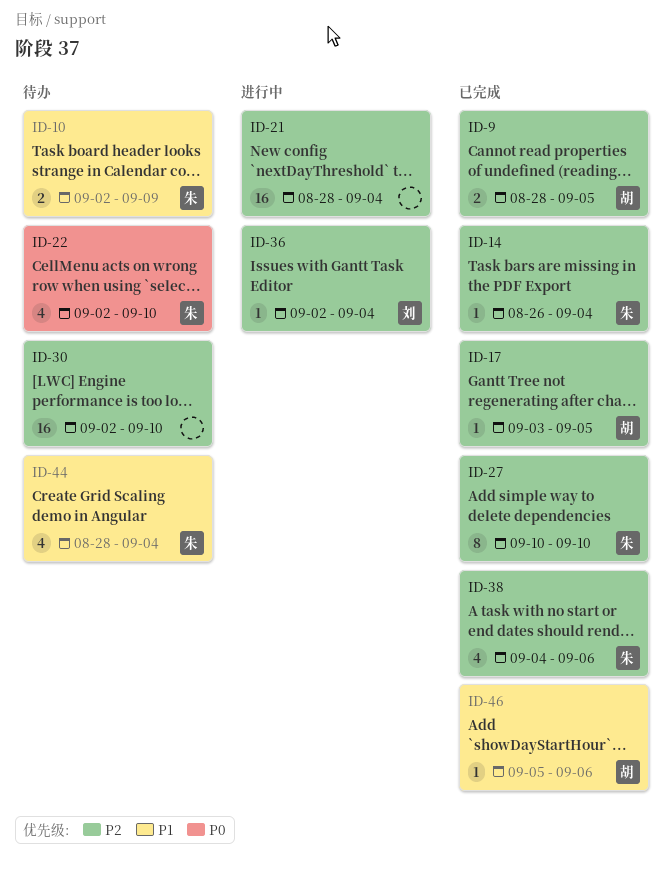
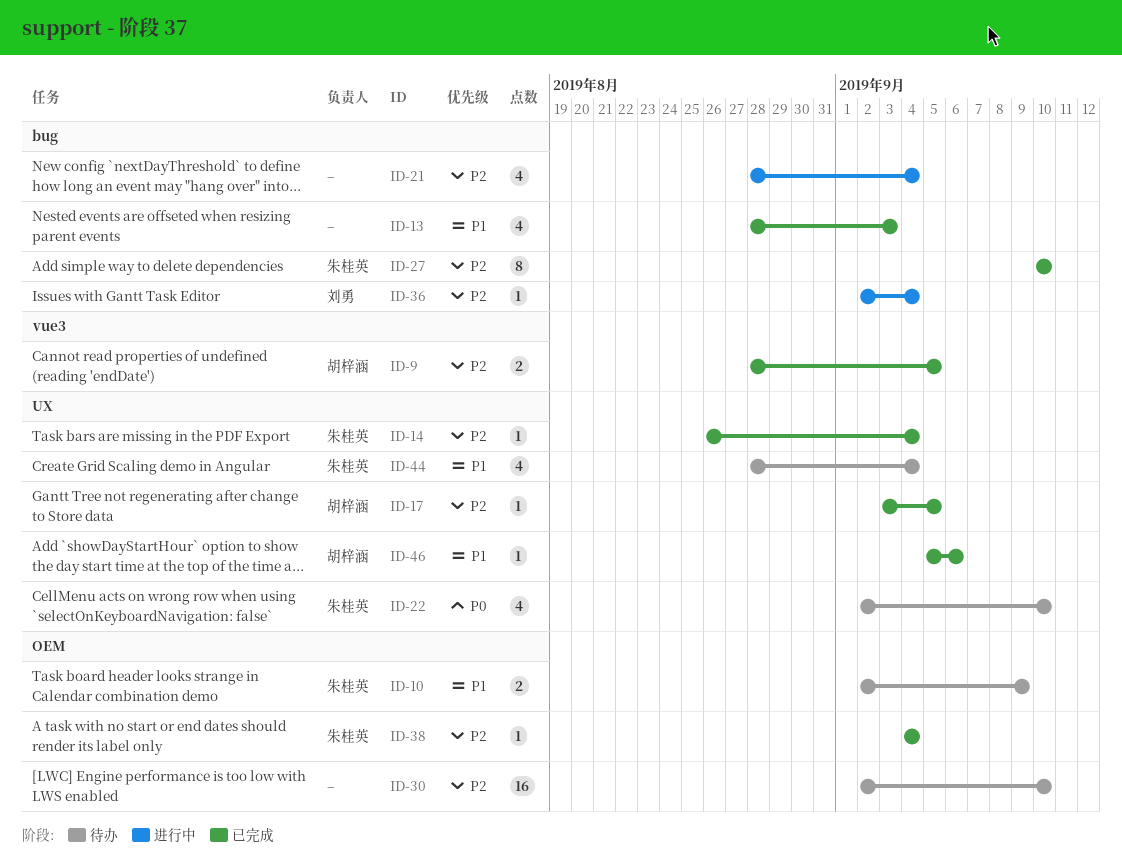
ID-13: none -> present
ID-21, estimate: 16 -> 4
ID-38, estimate: 4 -> 1
ID-38, due: Sep 6 -> Sep 4

